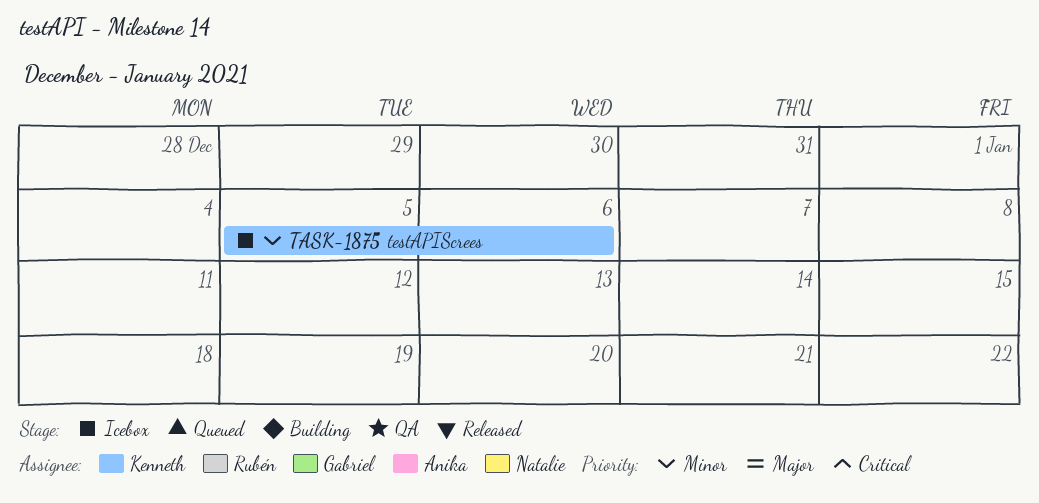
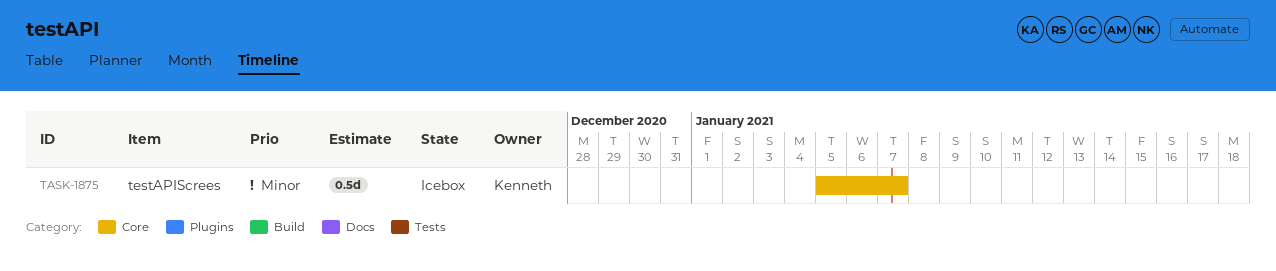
TASK-1875, due: Jan 6 -> Jan 7

